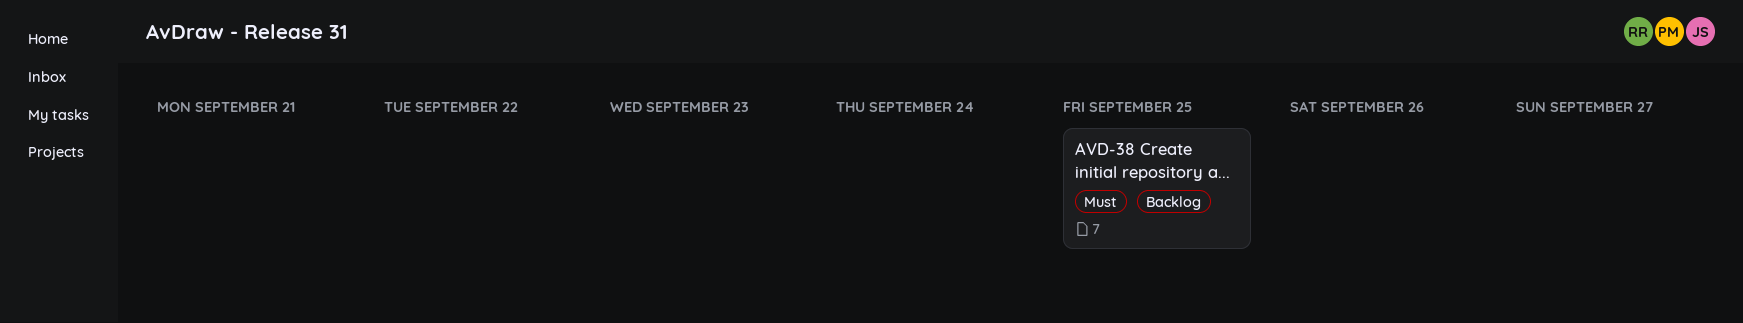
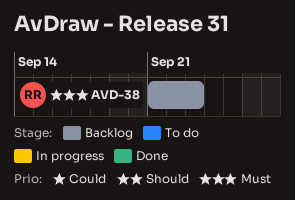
AVD-38, due: Sep 25 -> Sep 23

